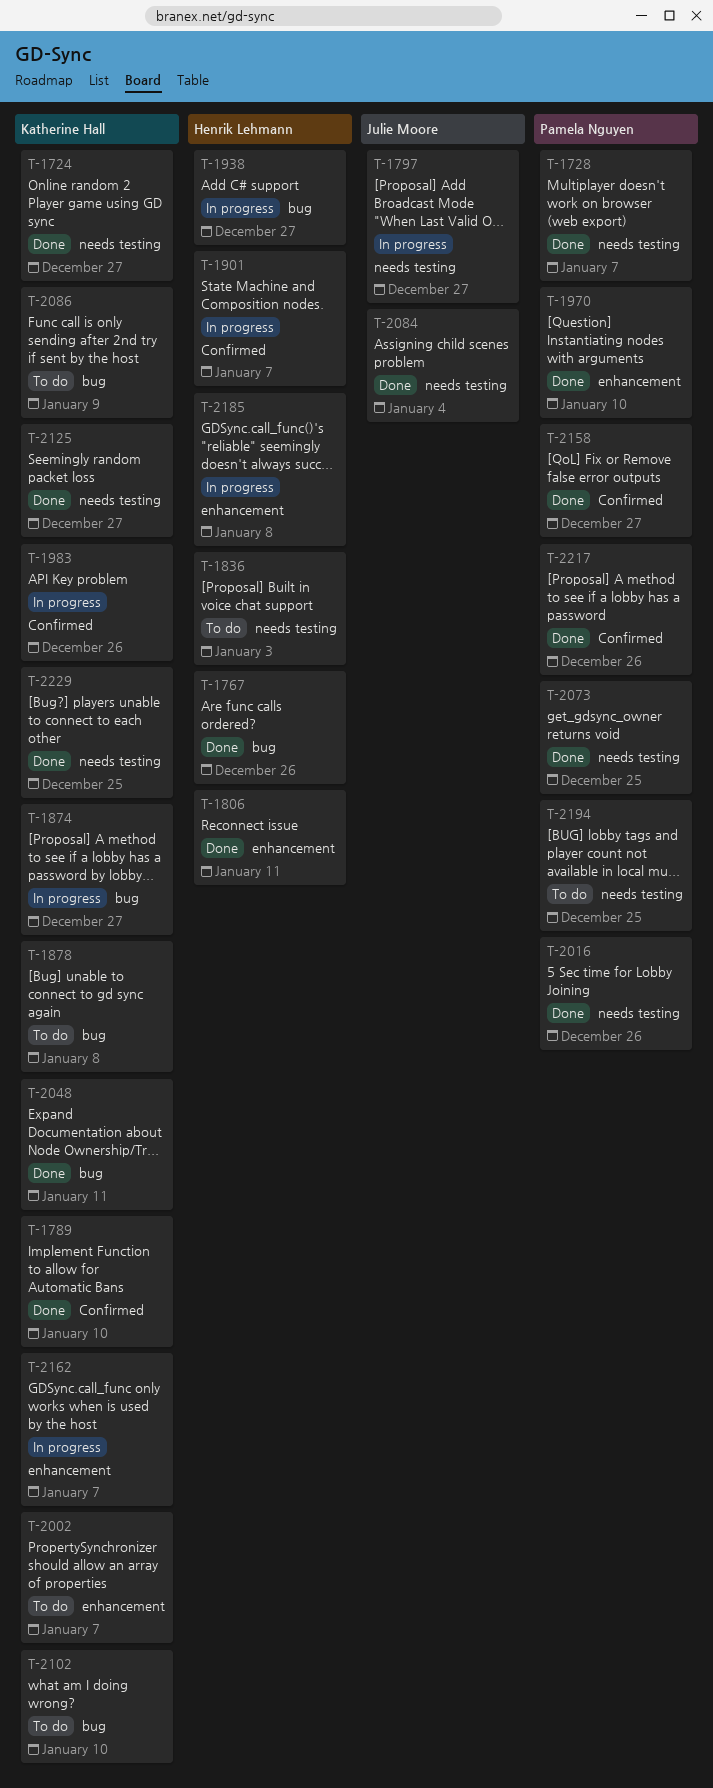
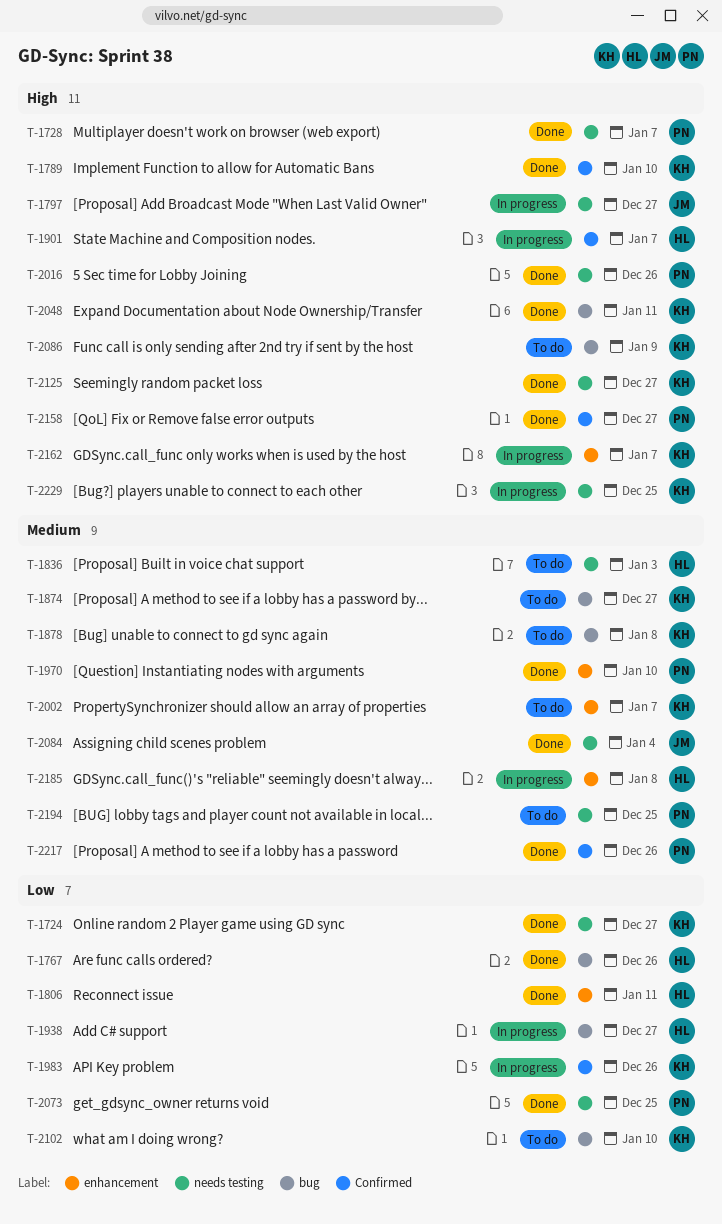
T-1874, status: In progress -> To do
T-2229, status: Done -> In progress

